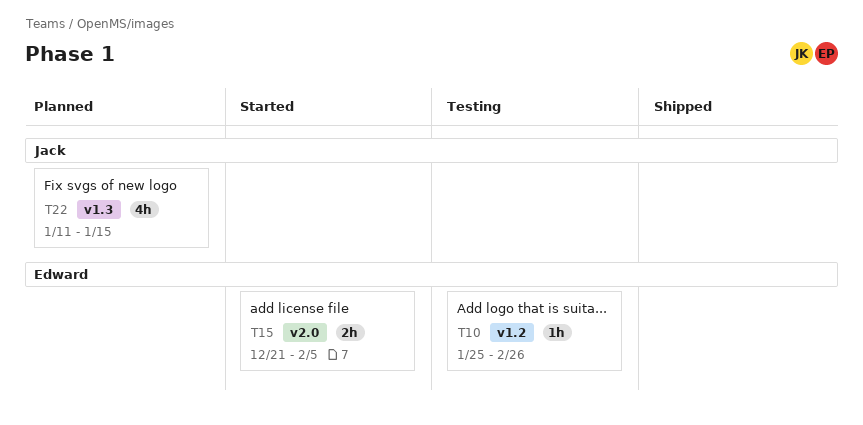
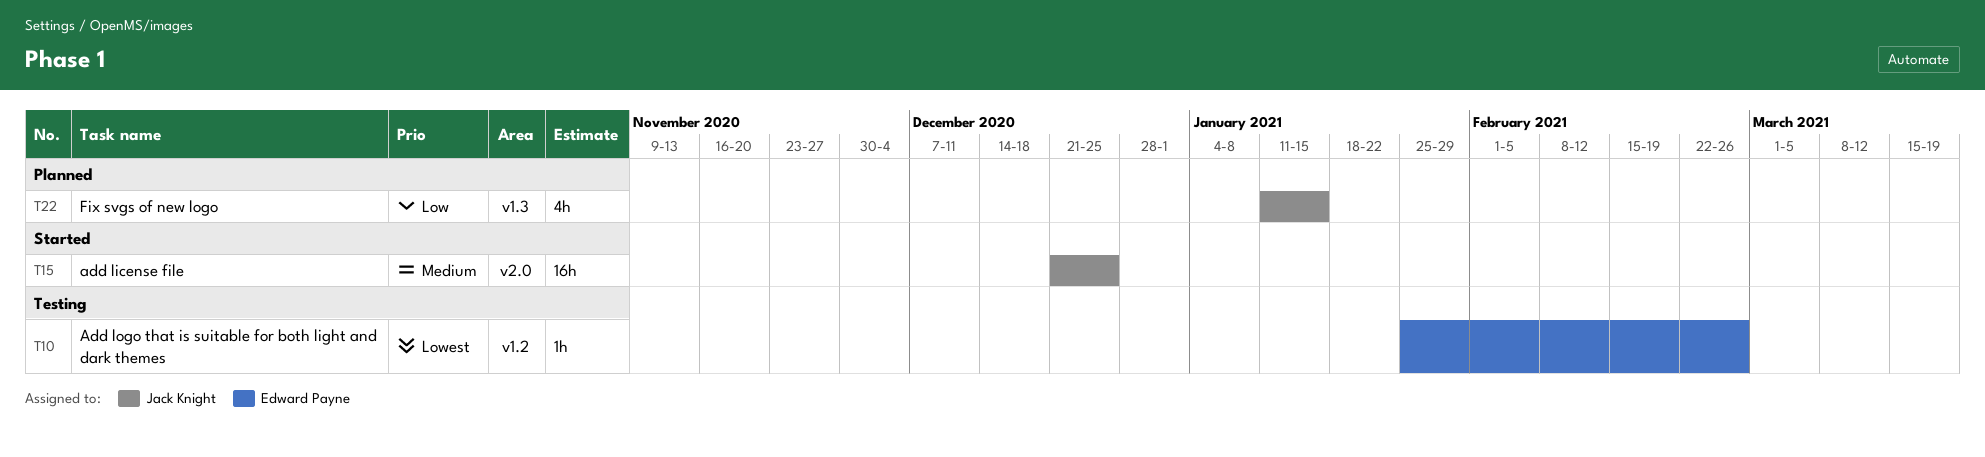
T15, owner: Edward Payne -> Jack Knight
T15, estimate: 2h -> 16h
T15, due: Feb 5 -> Dec 25

